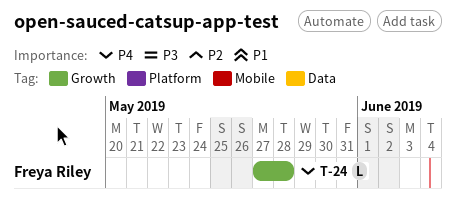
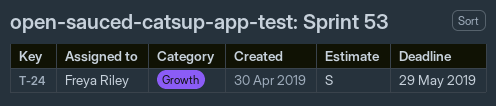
T-24, estimate: L -> S
T-24, due: May 28 -> May 29

